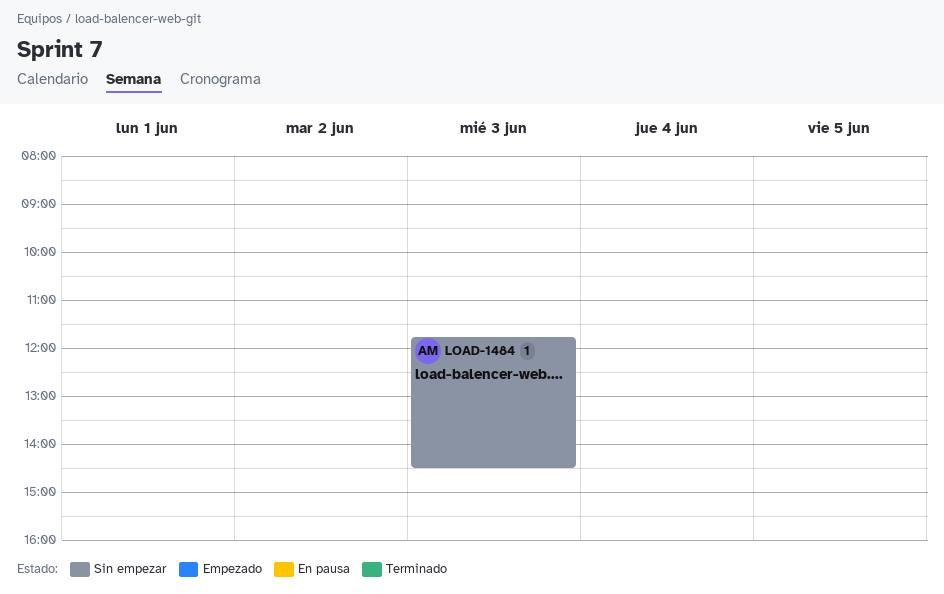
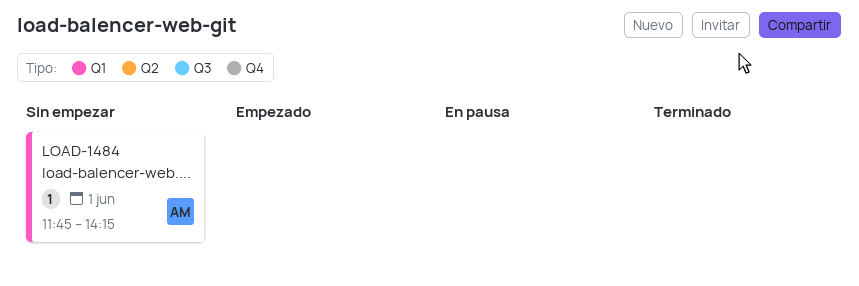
LOAD-1484, day: Jun 3 -> Jun 1
LOAD-1484, ends: 14:30 -> 14:15

